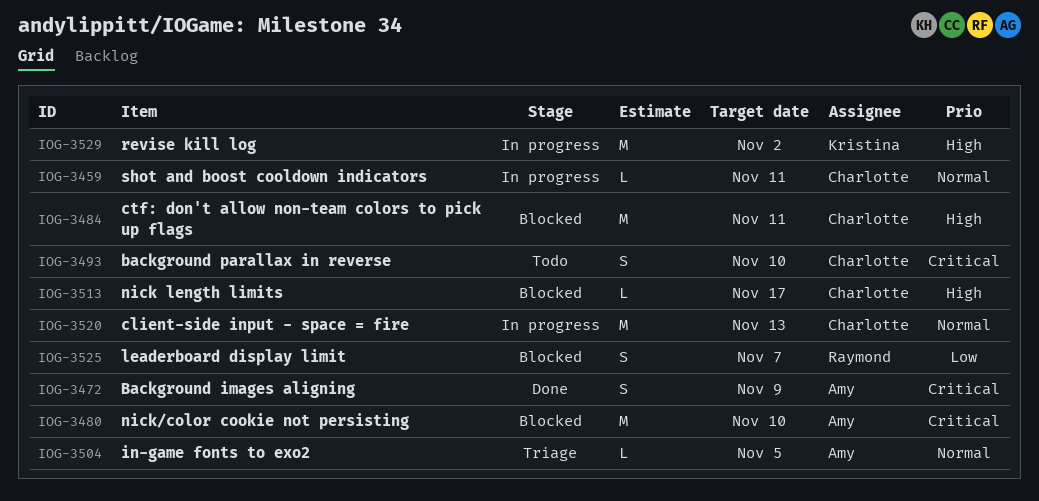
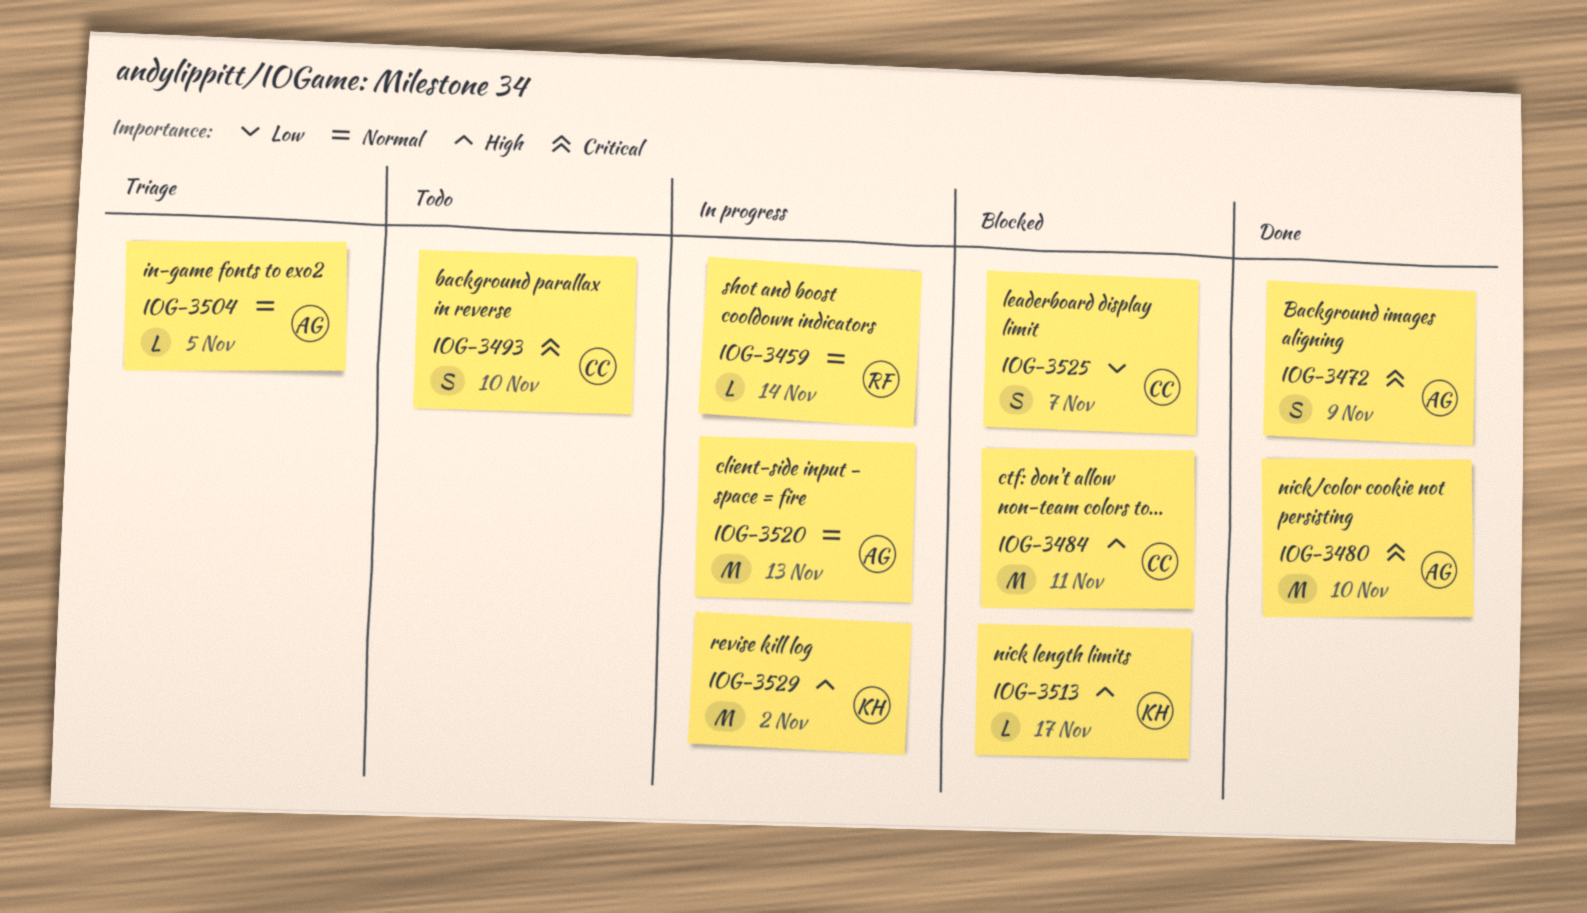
IOG-3459, owner: Charlotte -> Raymond
IOG-3459, due: Nov 11 -> Nov 14
IOG-3480, status: Blocked -> Done
IOG-3513, owner: Charlotte -> Kristina
IOG-3520, owner: Charlotte -> Amy
IOG-3525, owner: Raymond -> Charlotte

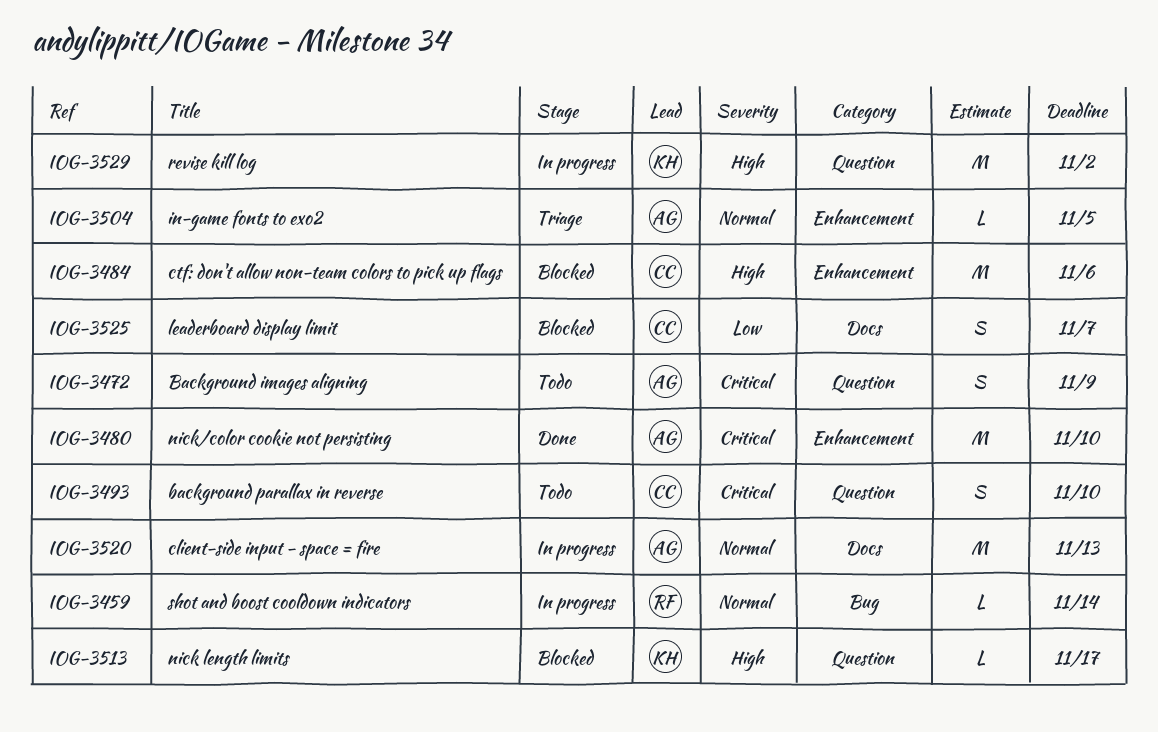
IOG-3472, status: Done -> Todo
IOG-3484, due: Nov 11 -> Nov 6

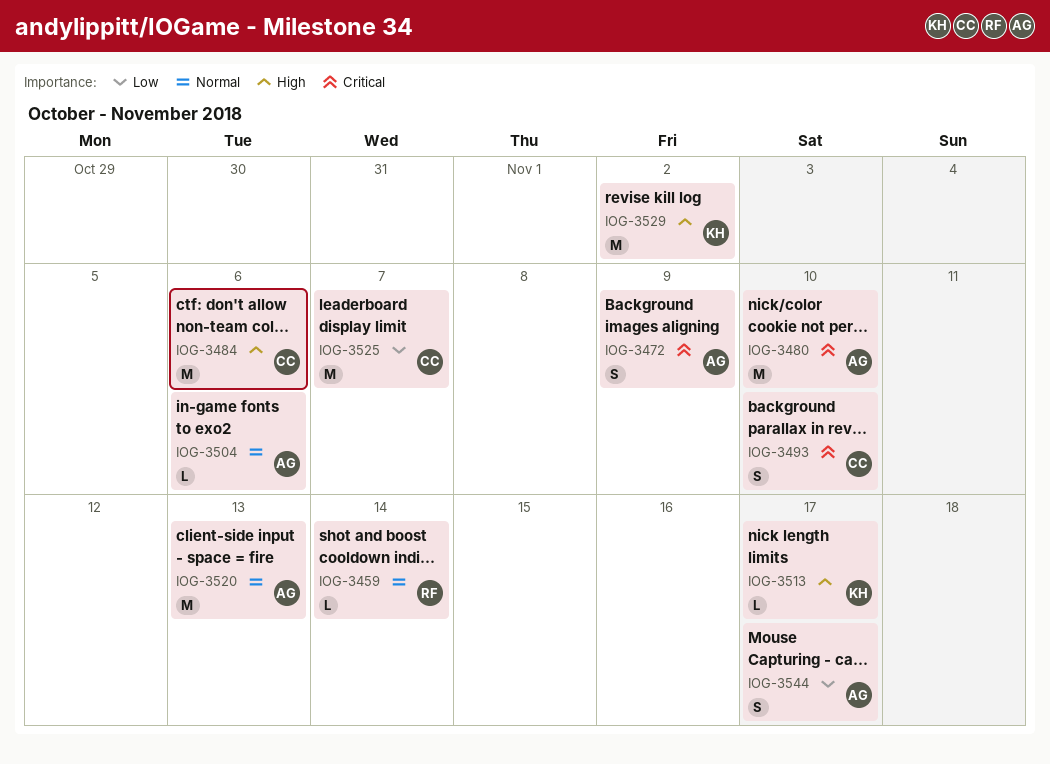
IOG-3504, due: Nov 5 -> Nov 6
IOG-3525, estimate: S -> M
IOG-3544: none -> present

